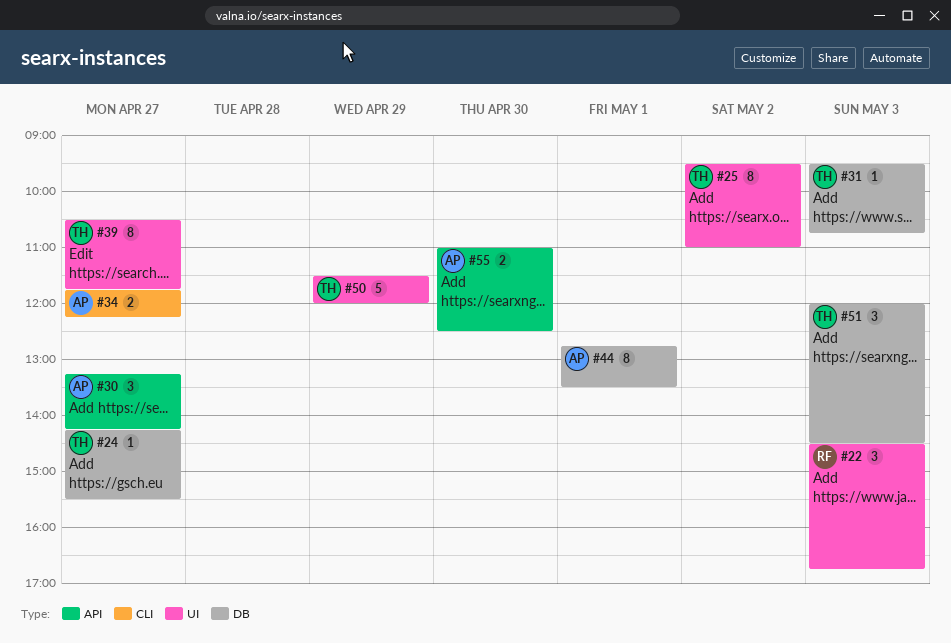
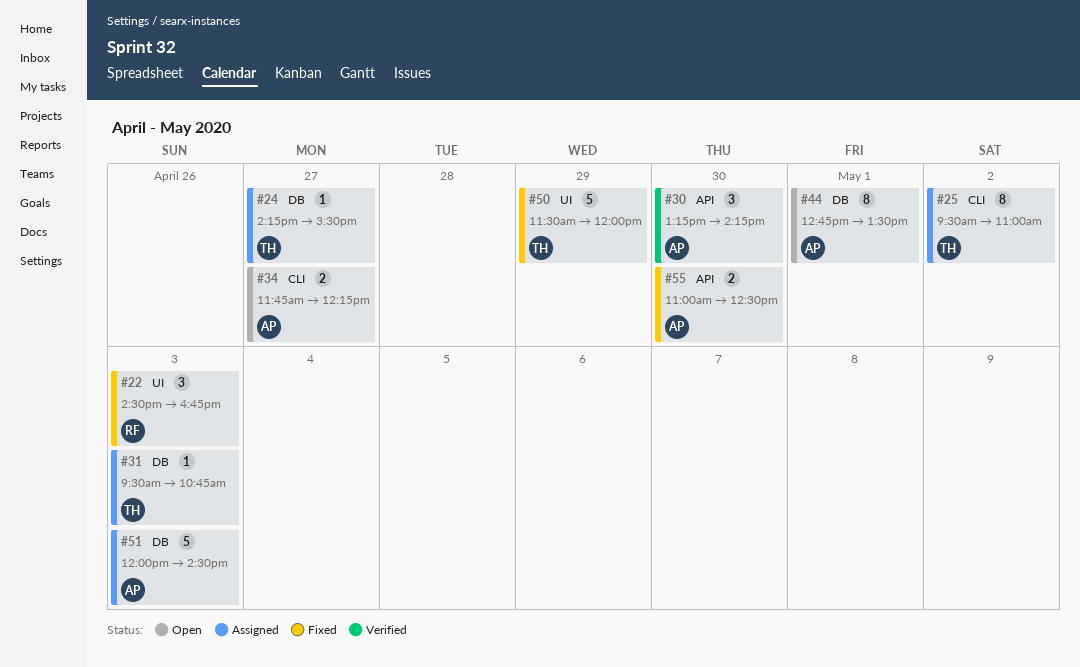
#25, label: UI -> CLI
#30, day: Apr 27 -> Apr 30
#39: present -> none
#51, owner: TH -> AP
#51, estimate: 3 -> 5

